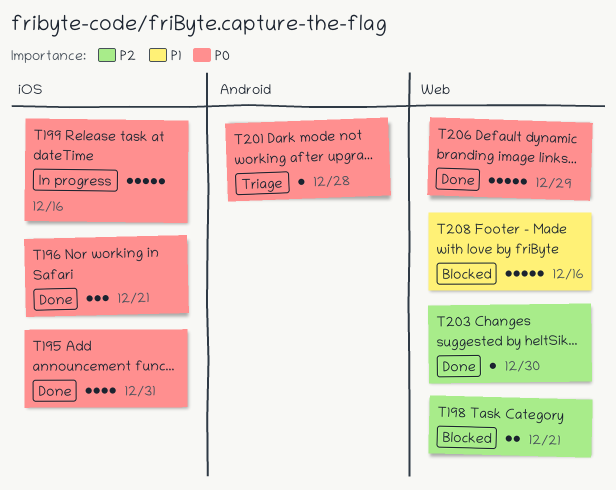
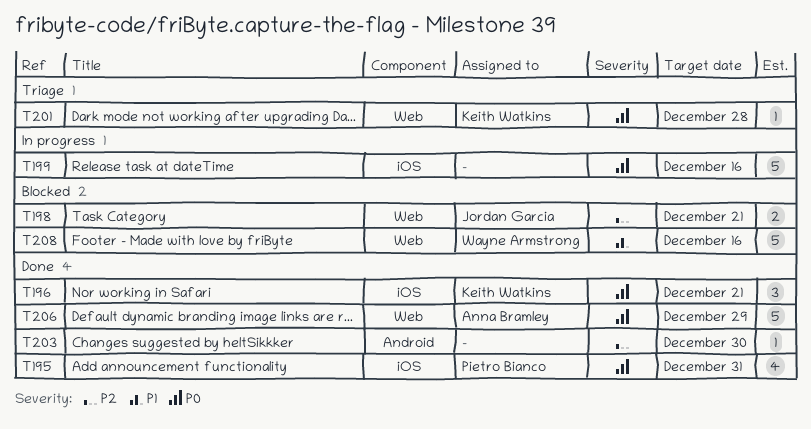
T201, label: Android -> Web
T203, label: Web -> Android

